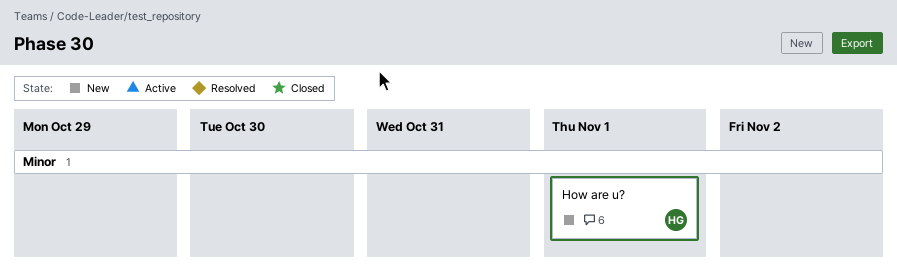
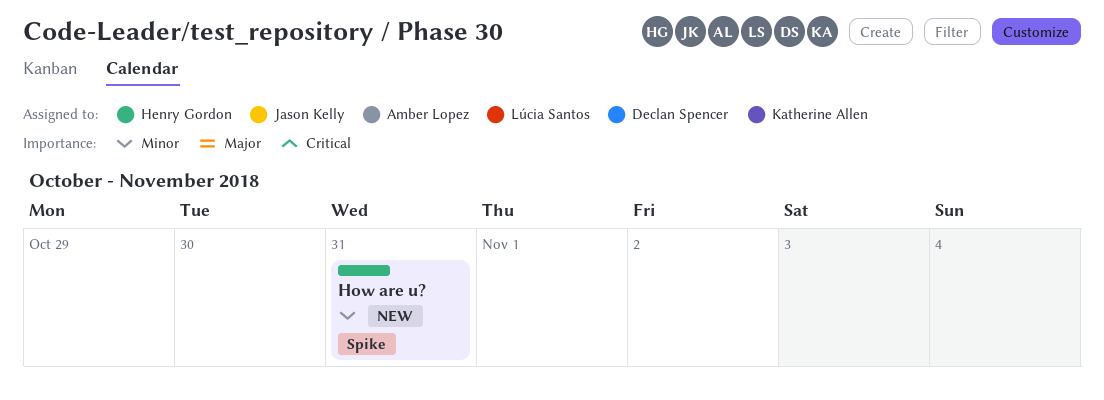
How are u?, due: Nov 1 -> Oct 31

